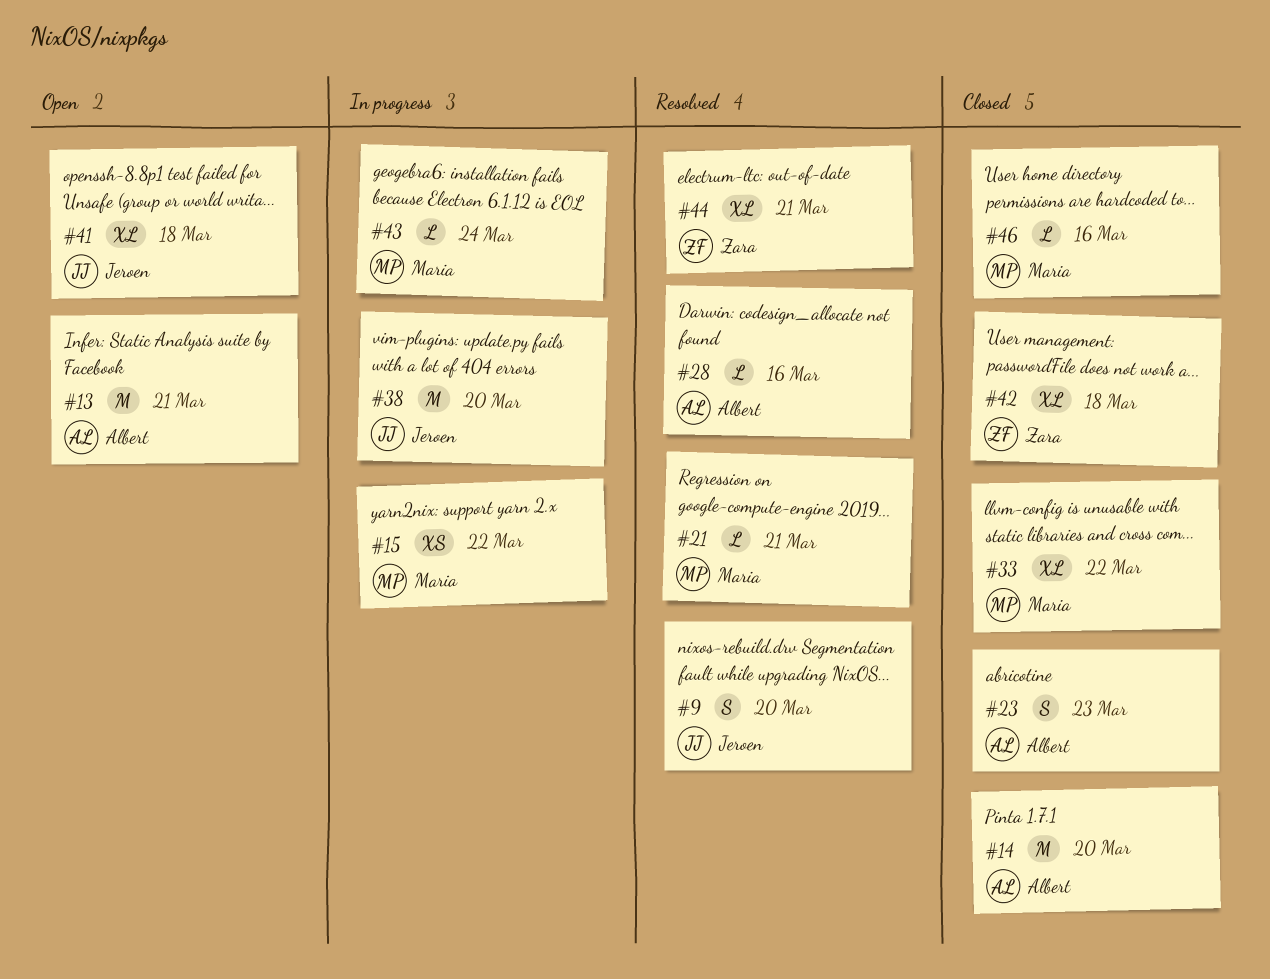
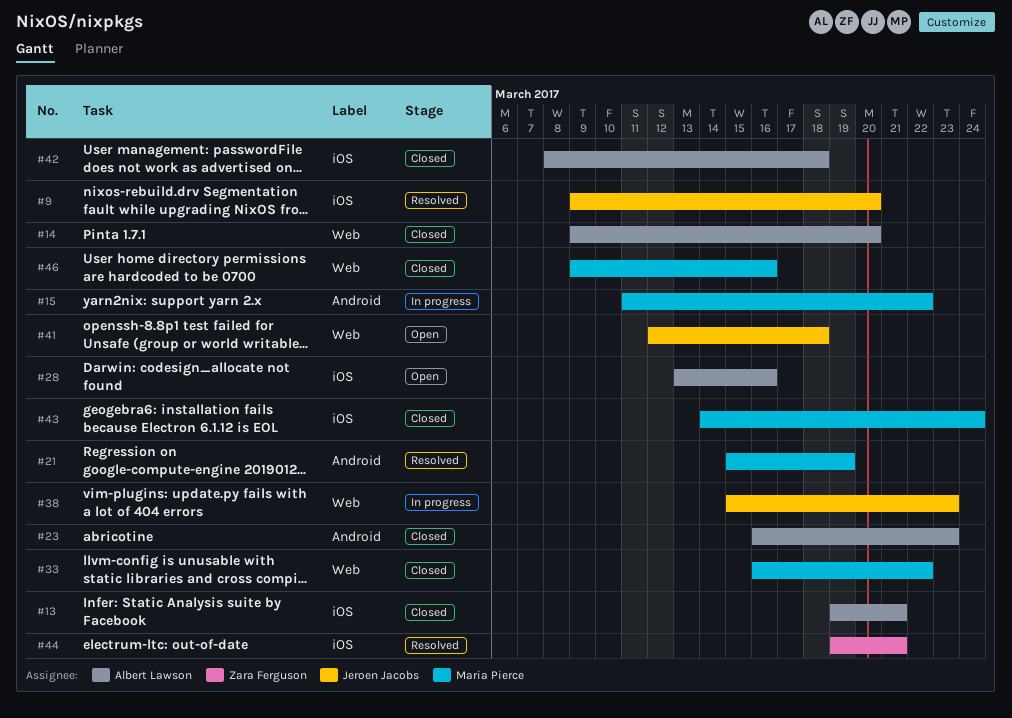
#13, status: Open -> Closed
#21, due: Mar 21 -> Mar 19
#28, status: Resolved -> Open
#38, due: Mar 20 -> Mar 23
#42, owner: Zara Ferguson -> Albert Lawson
#43, status: In progress -> Closed

